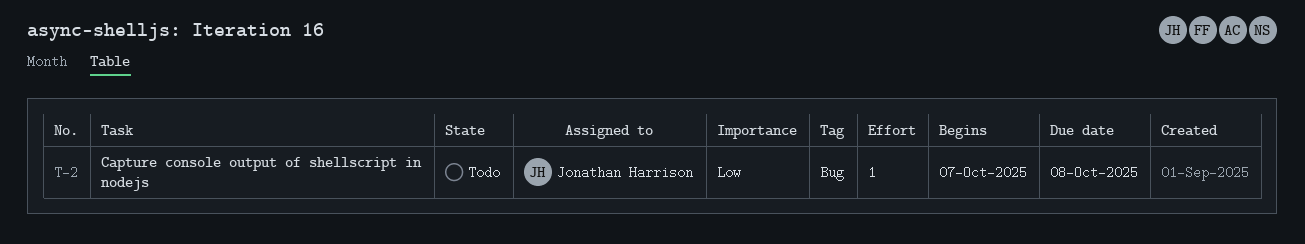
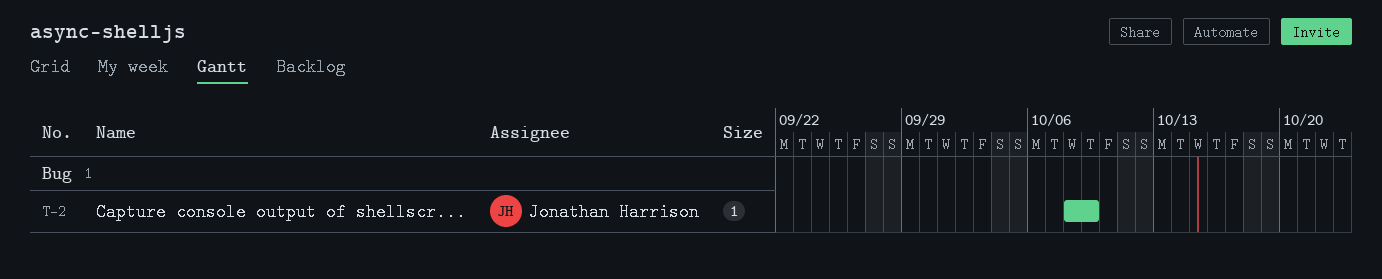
T-2, start: Oct 7 -> Oct 8
T-2, due: Oct 8 -> Oct 9

